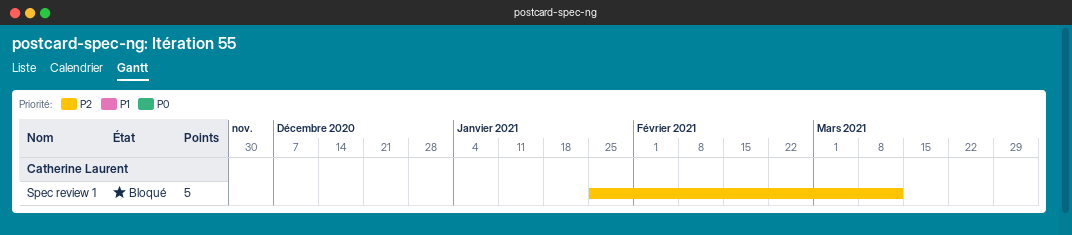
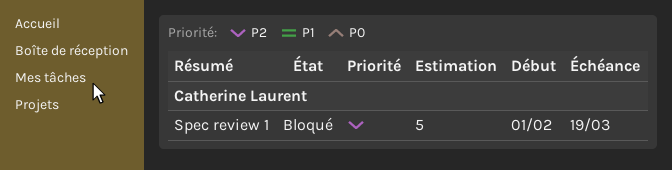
Spec review 1, start: Jan 25 -> Feb 1
Spec review 1, due: Mar 12 -> Mar 19

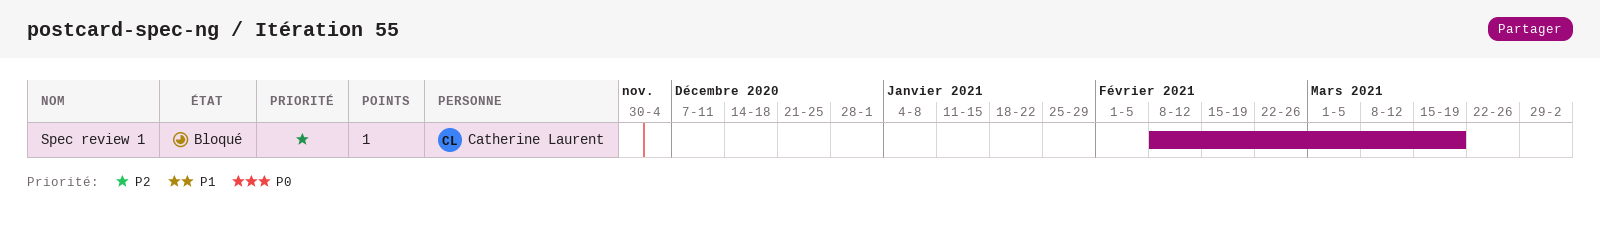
Spec review 1, estimate: 5 -> 1
Spec review 1, start: Feb 1 -> Feb 8

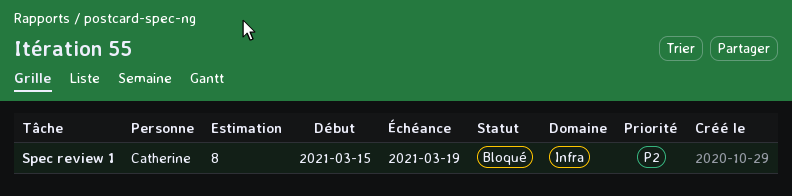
Spec review 1, estimate: 1 -> 8
Spec review 1, start: Feb 8 -> Mar 15

